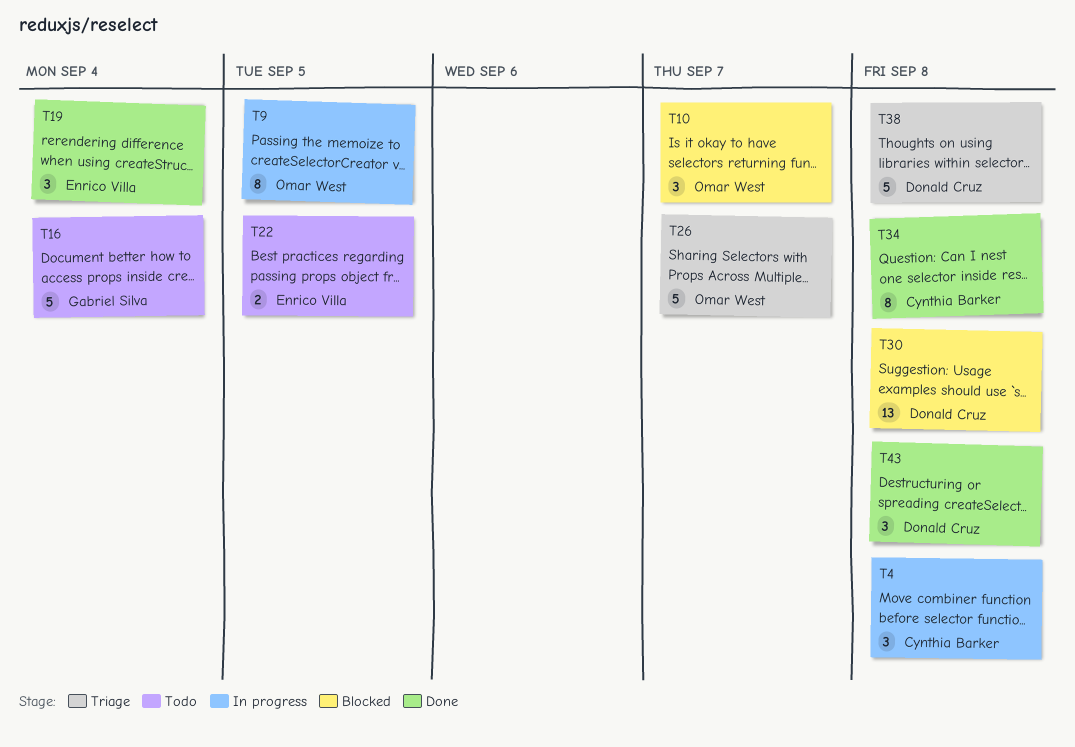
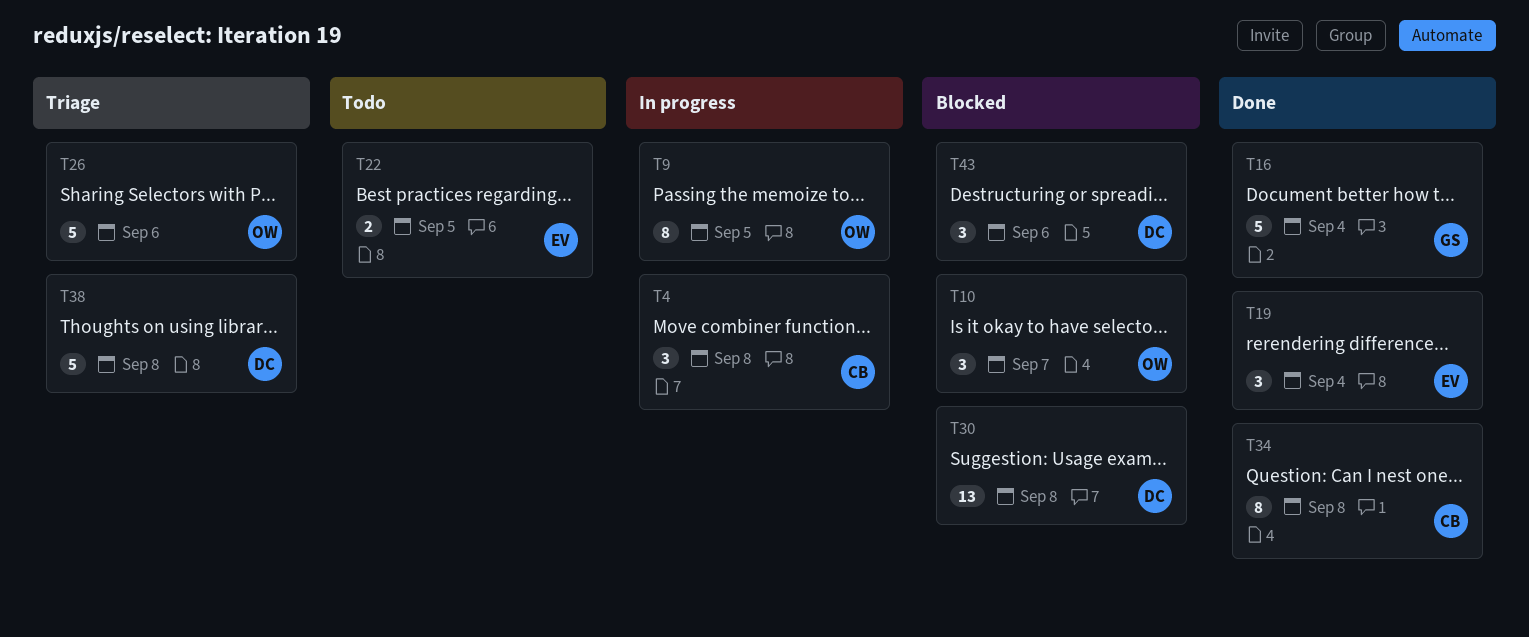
T16, status: Todo -> Done
T26, due: Sep 7 -> Sep 6
T43, status: Done -> Blocked
T43, due: Sep 8 -> Sep 6

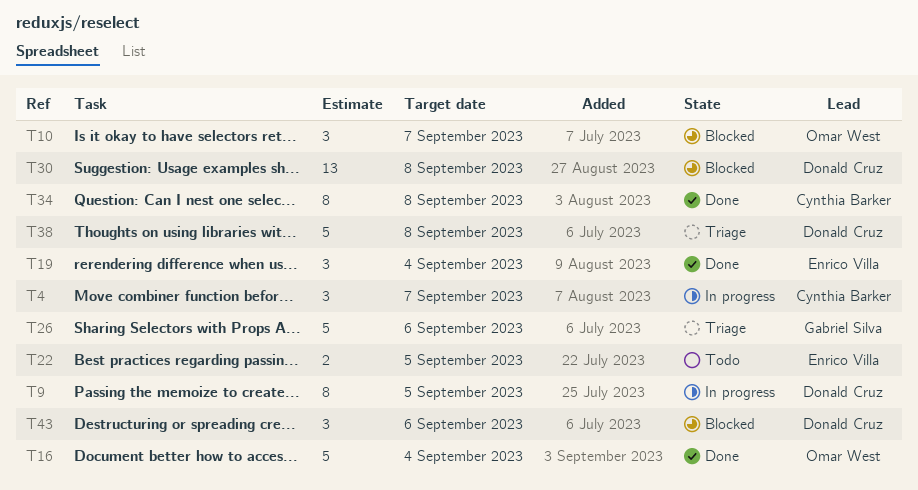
T4, due: Sep 8 -> Sep 7
T9, owner: Omar West -> Donald Cruz
T16, owner: Gabriel Silva -> Omar West
T26, owner: Omar West -> Gabriel Silva

